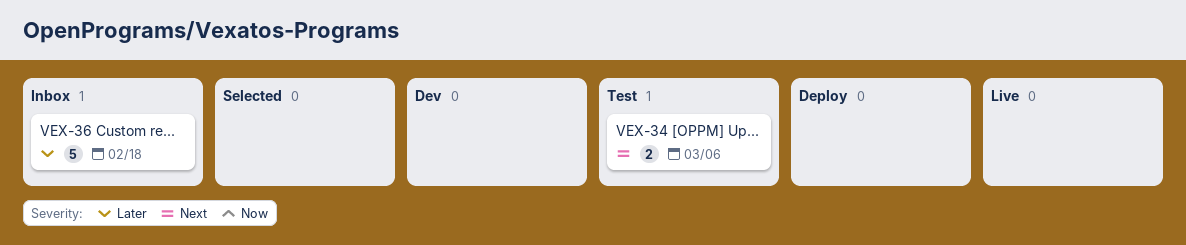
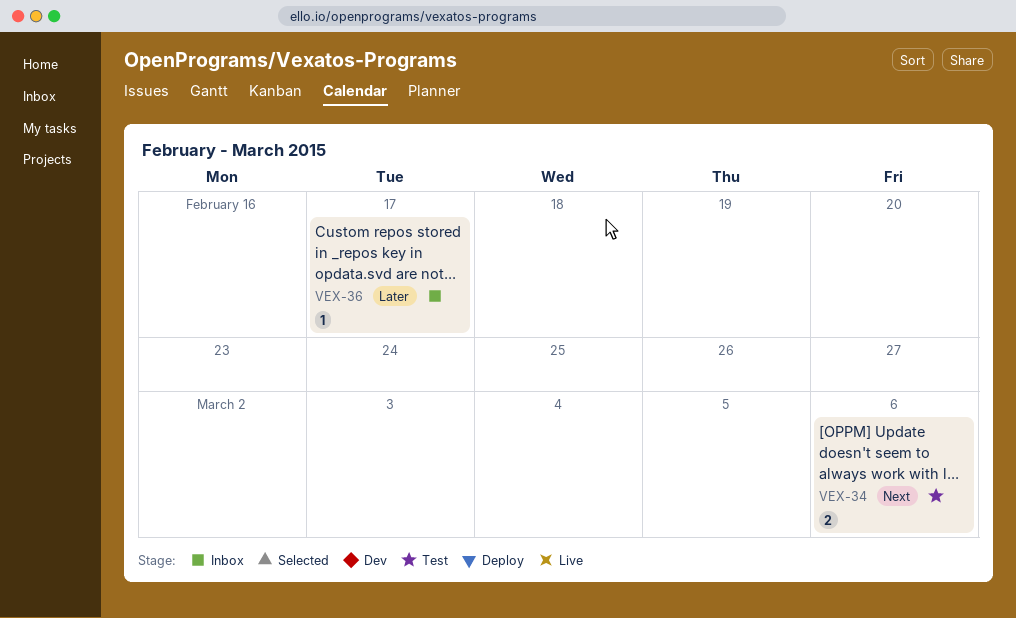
VEX-36, estimate: 5 -> 1
VEX-36, due: Feb 18 -> Feb 17

